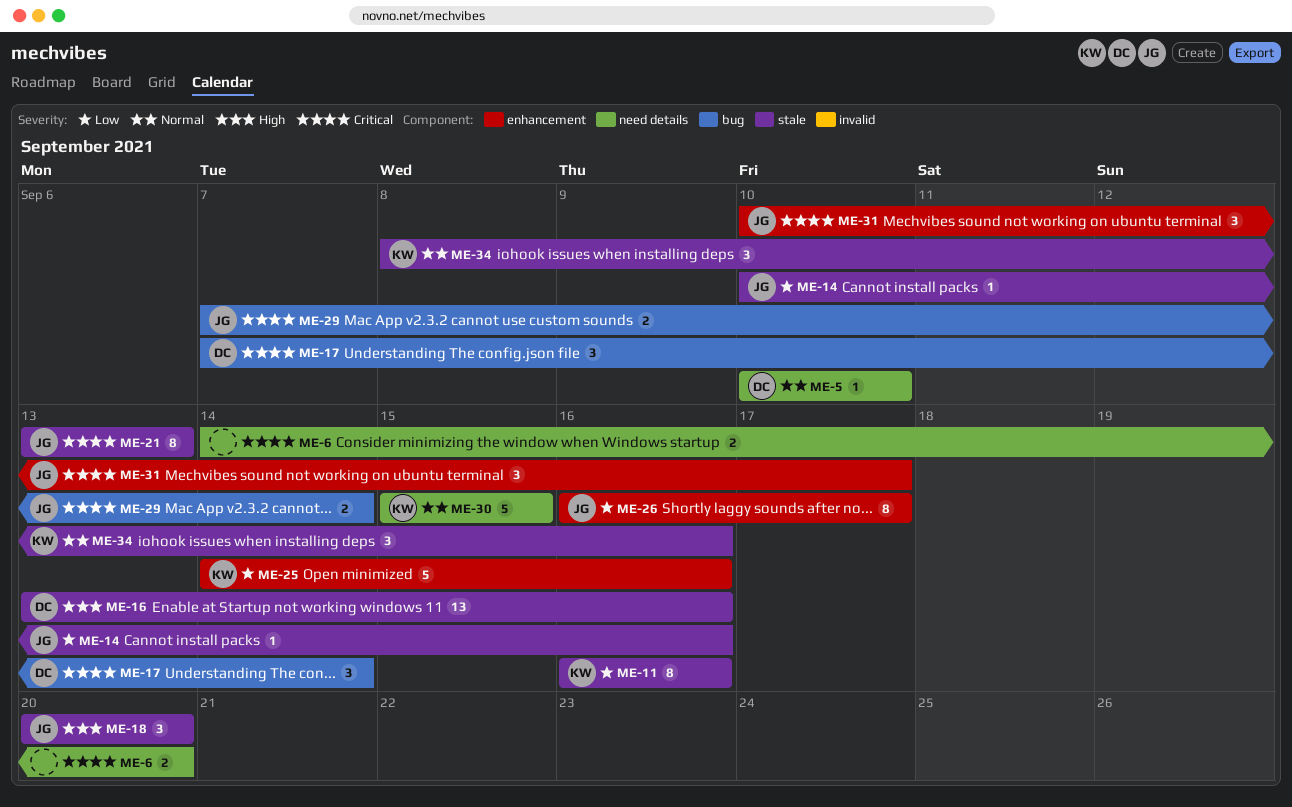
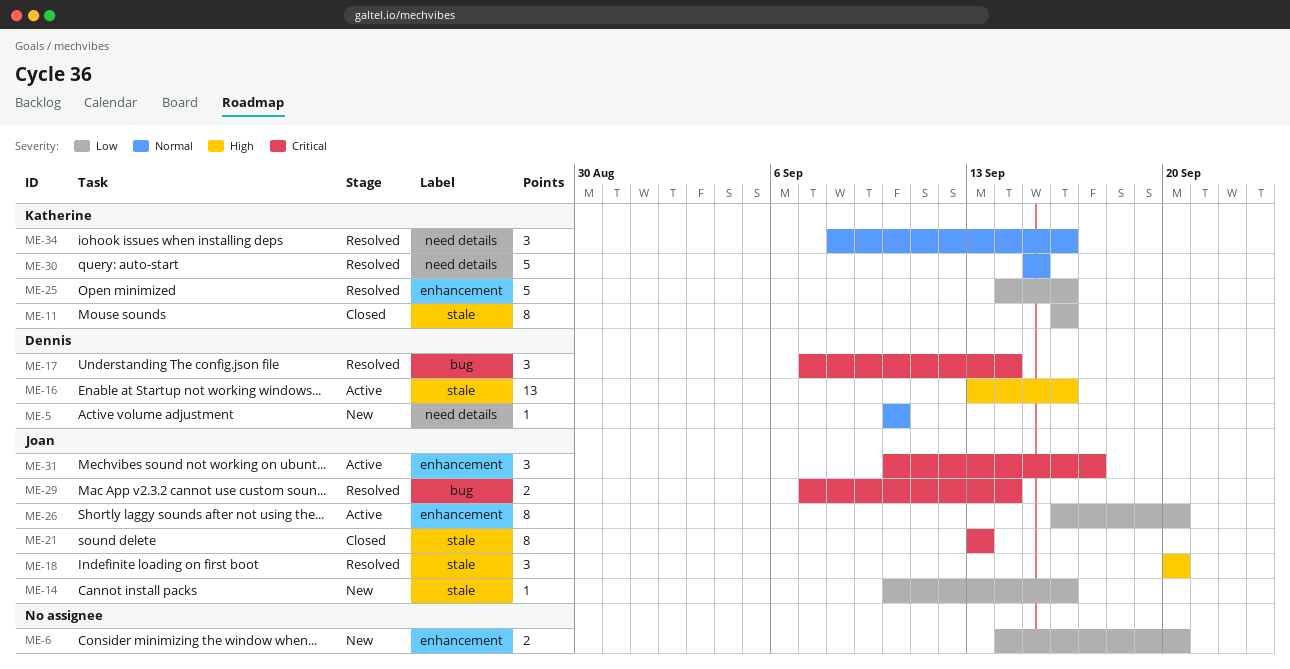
ME-6, priority: Critical -> Low
ME-6, label: need details -> enhancement
ME-26, due: Sep 17 -> Sep 20
ME-34, label: stale -> need details

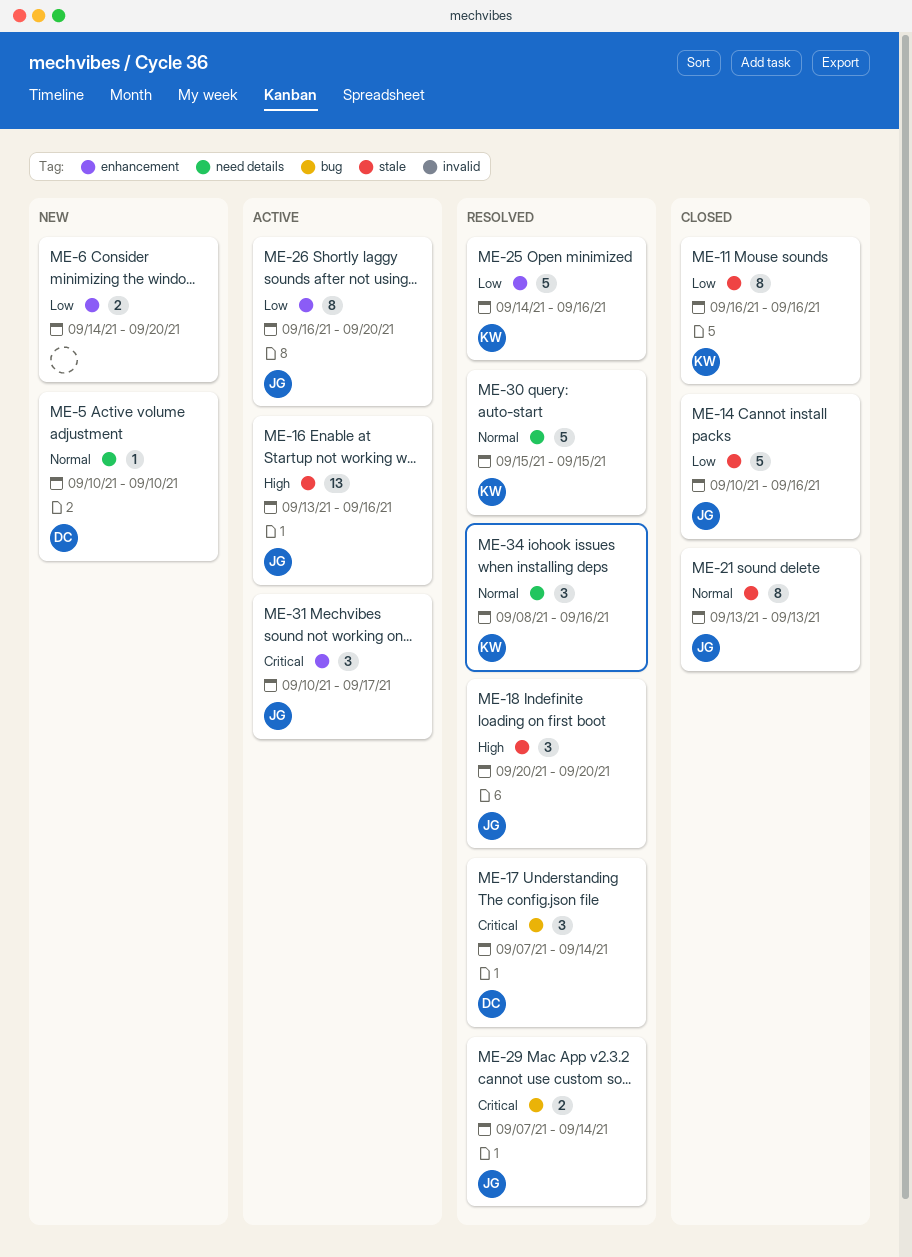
ME-14, status: New -> Closed
ME-14, estimate: 1 -> 5
ME-16, owner: Dennis -> Joan
ME-21, priority: Critical -> Normal

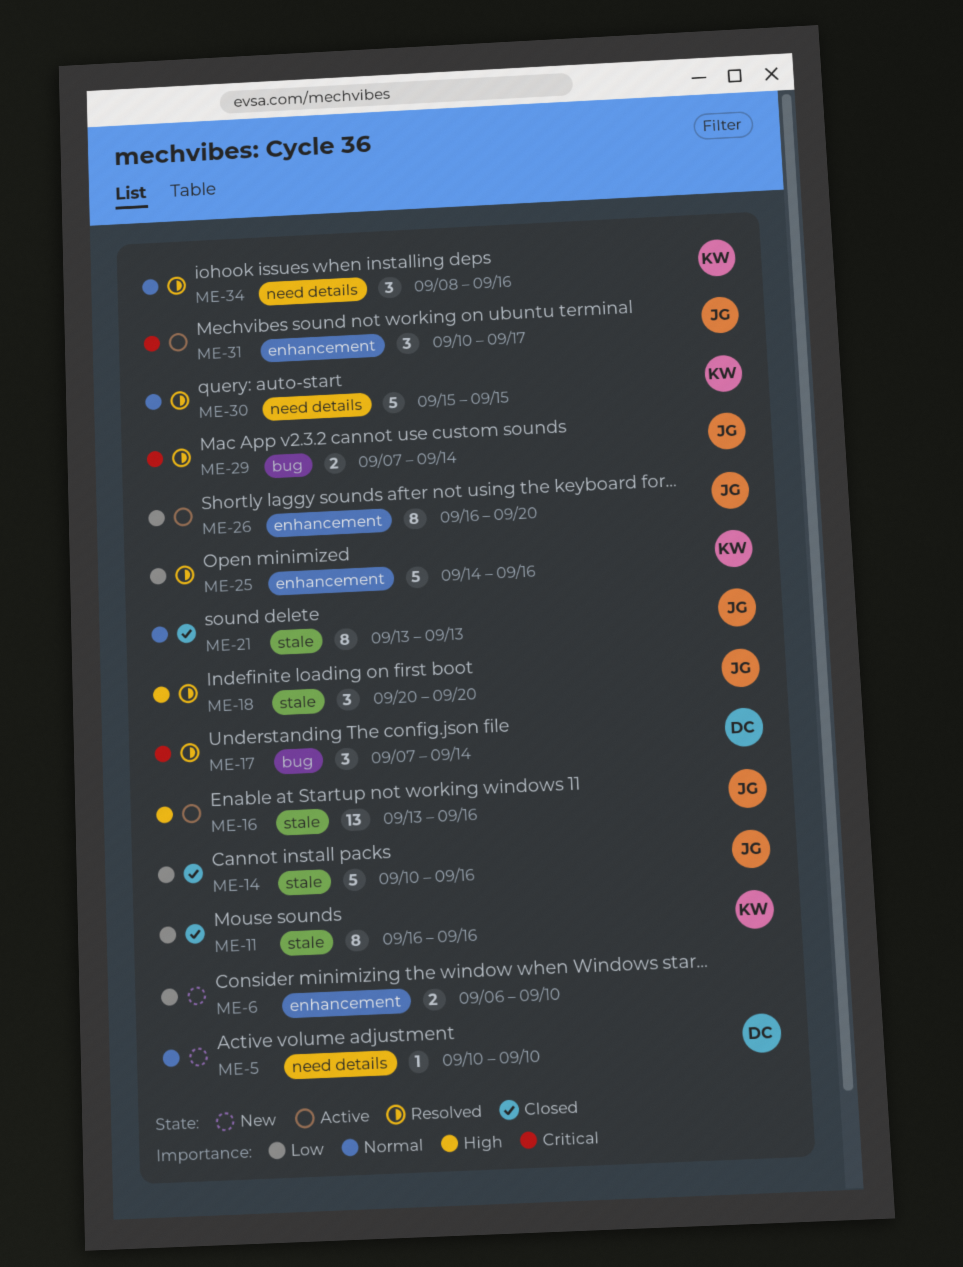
ME-6, start: Sep 14 -> Sep 6
ME-6, due: Sep 20 -> Sep 10

